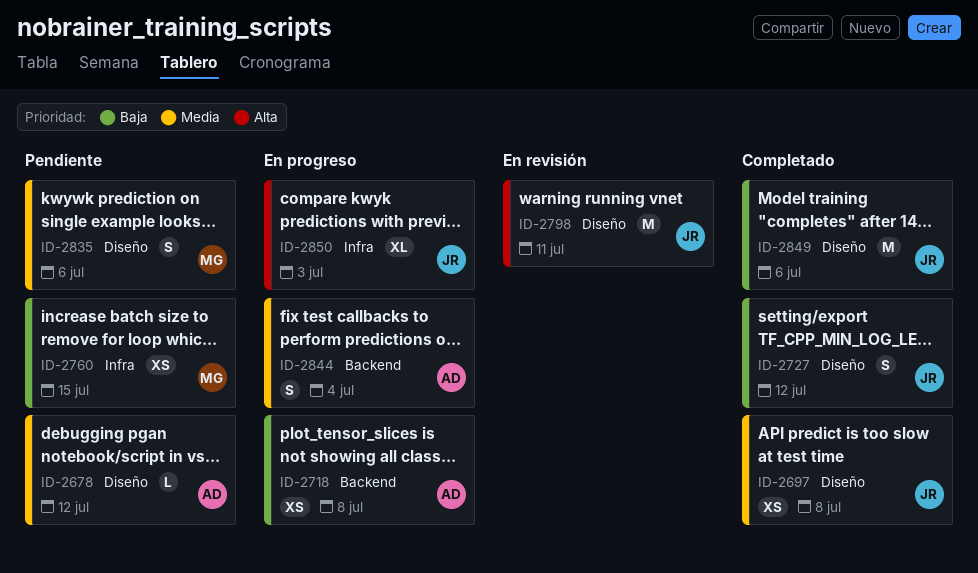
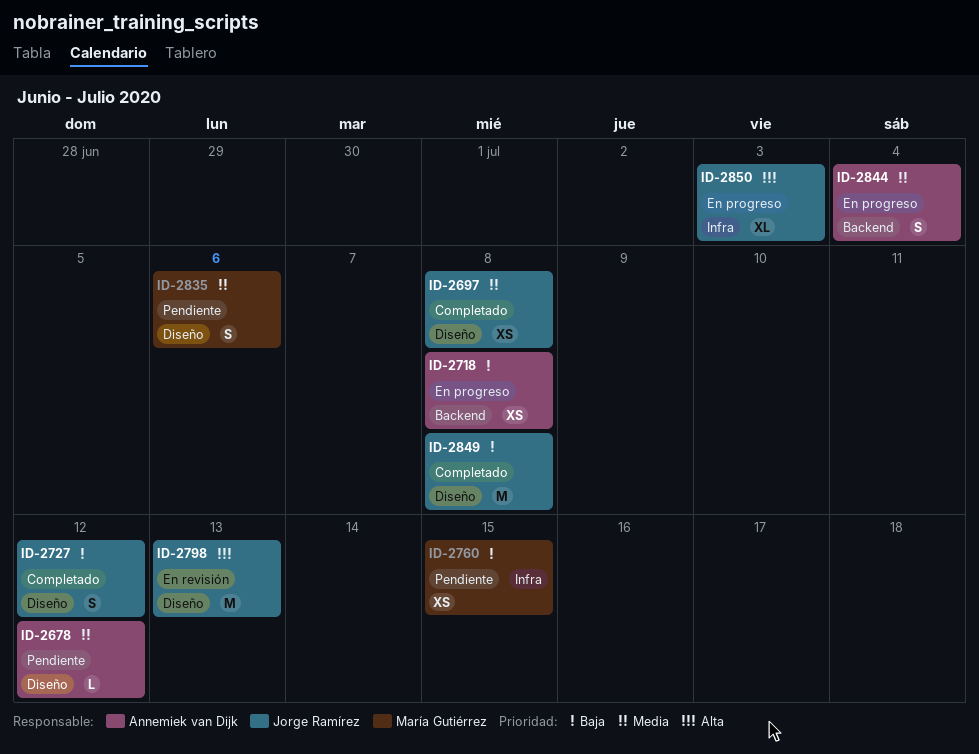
ID-2798, due: Jul 11 -> Jul 13
ID-2849, due: Jul 6 -> Jul 8

